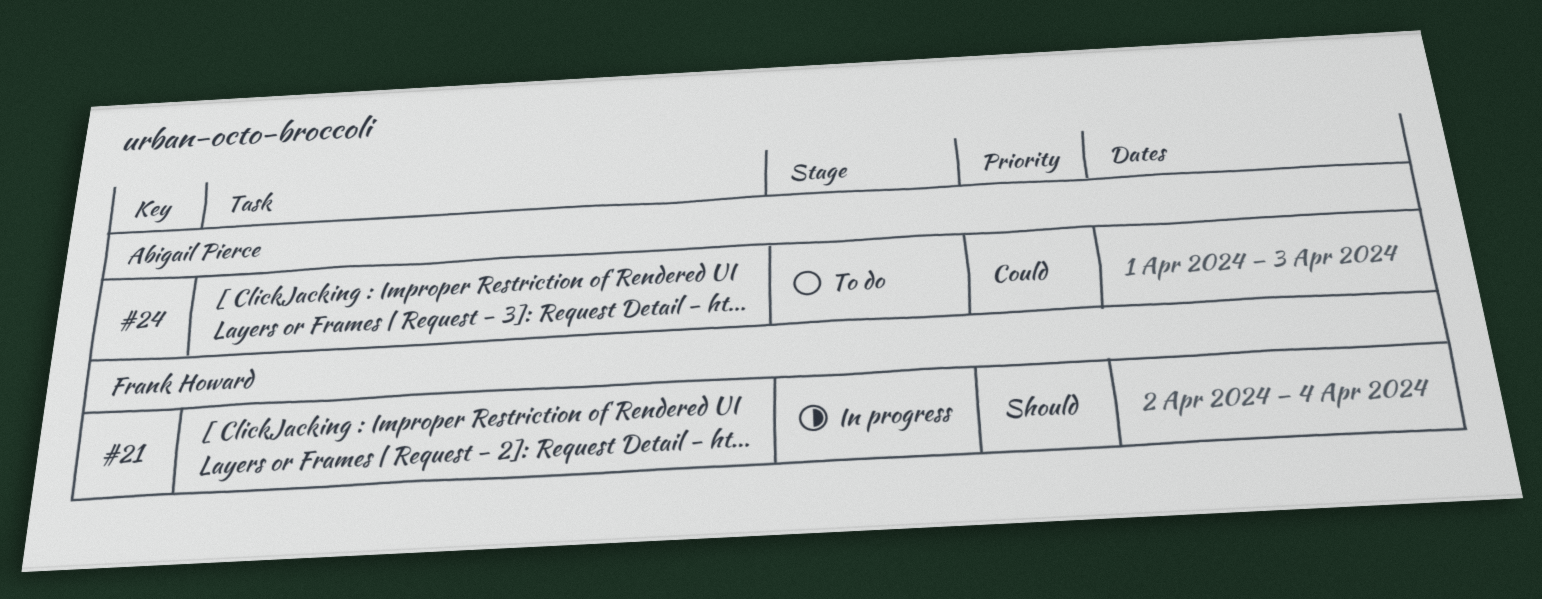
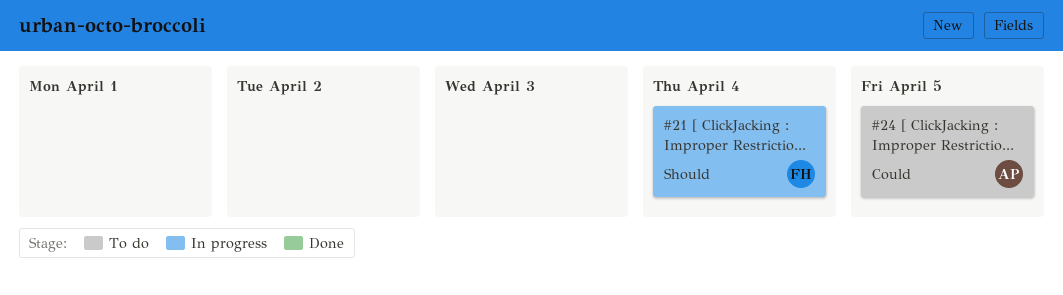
#24, due: Apr 3 -> Apr 5

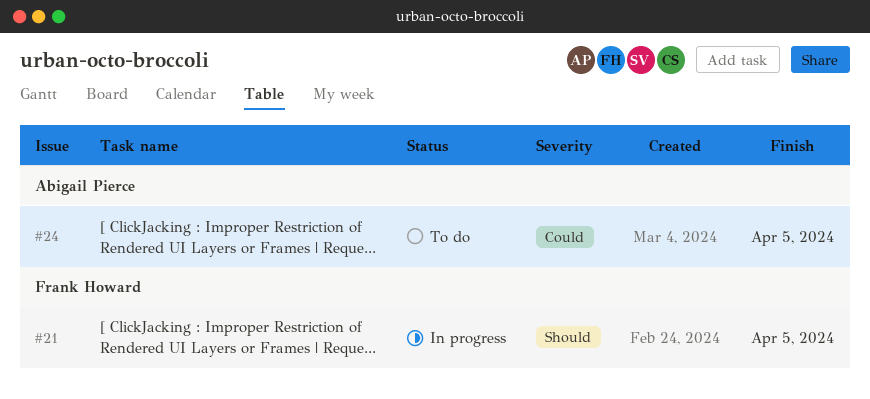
#21, due: Apr 4 -> Apr 5

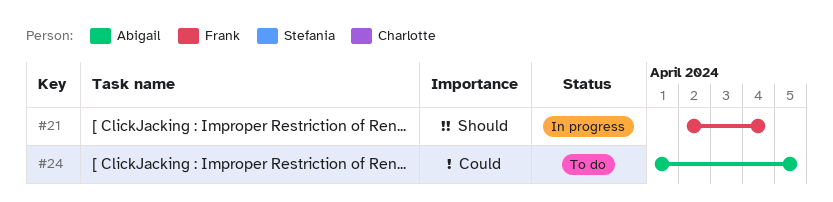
#21, due: Apr 5 -> Apr 4

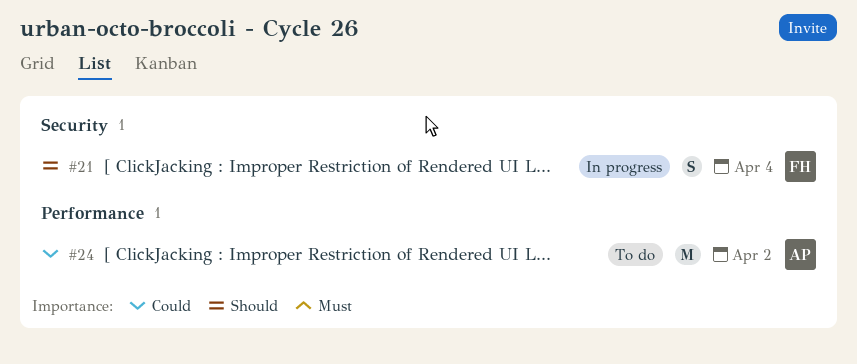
#24, due: Apr 5 -> Apr 2

